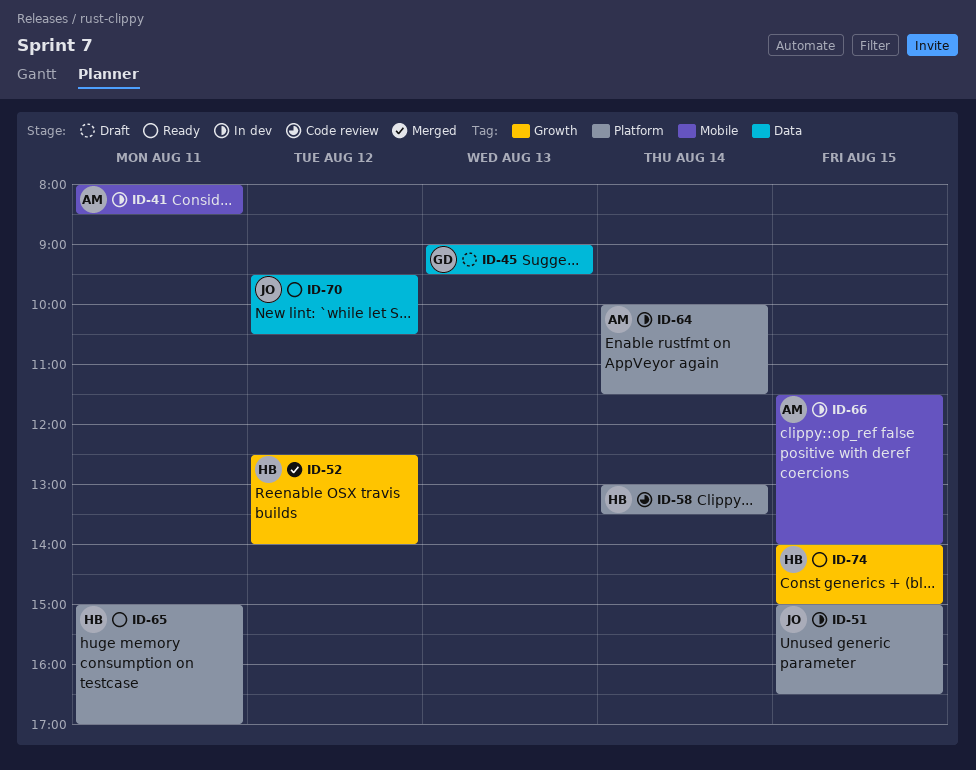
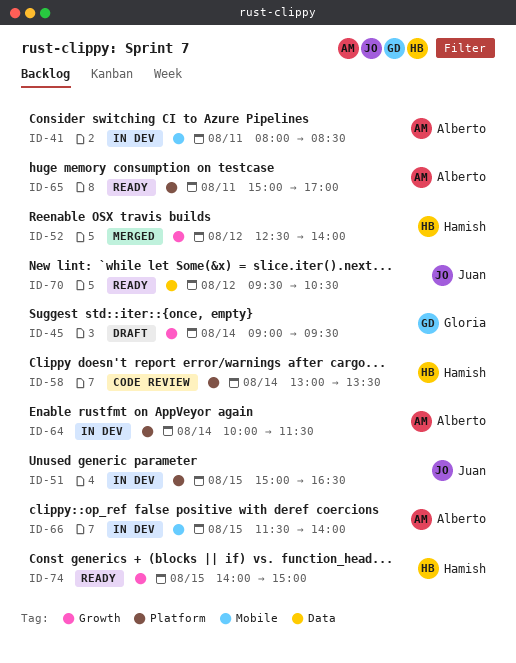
ID-45, label: Data -> Growth
ID-45, day: Aug 13 -> Aug 14
ID-65, owner: Hamish -> Alberto

